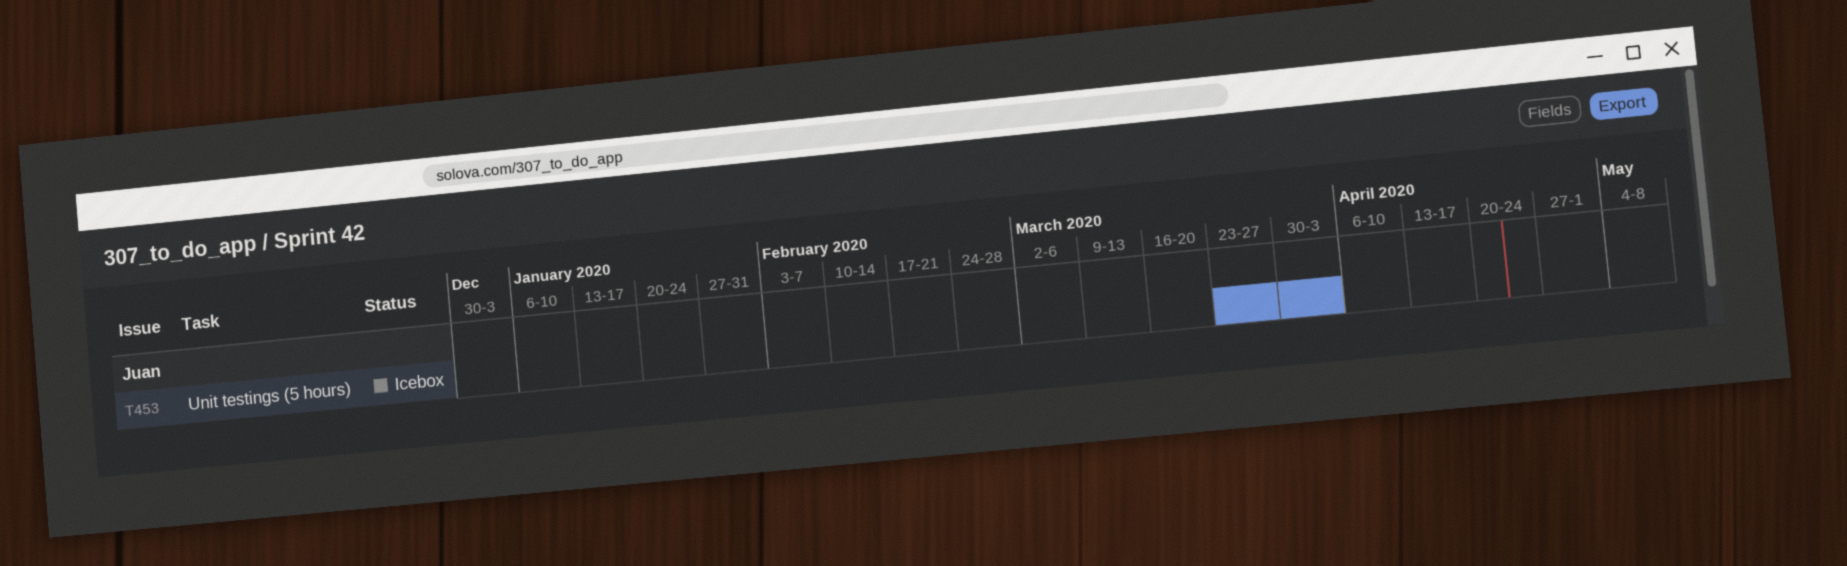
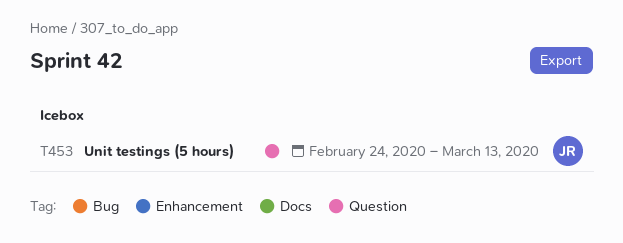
T453, start: Mar 23 -> Feb 24
T453, due: Apr 3 -> Mar 13

